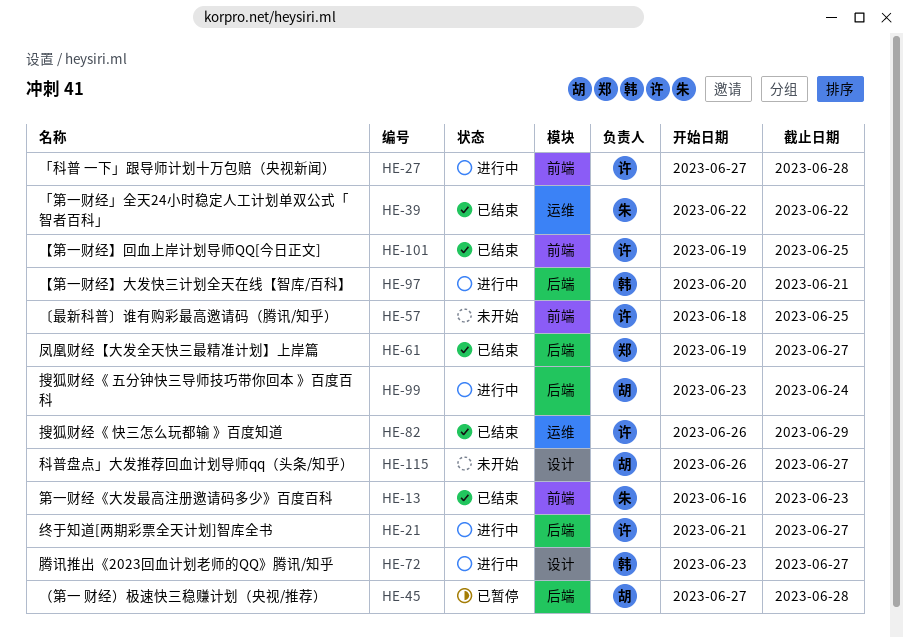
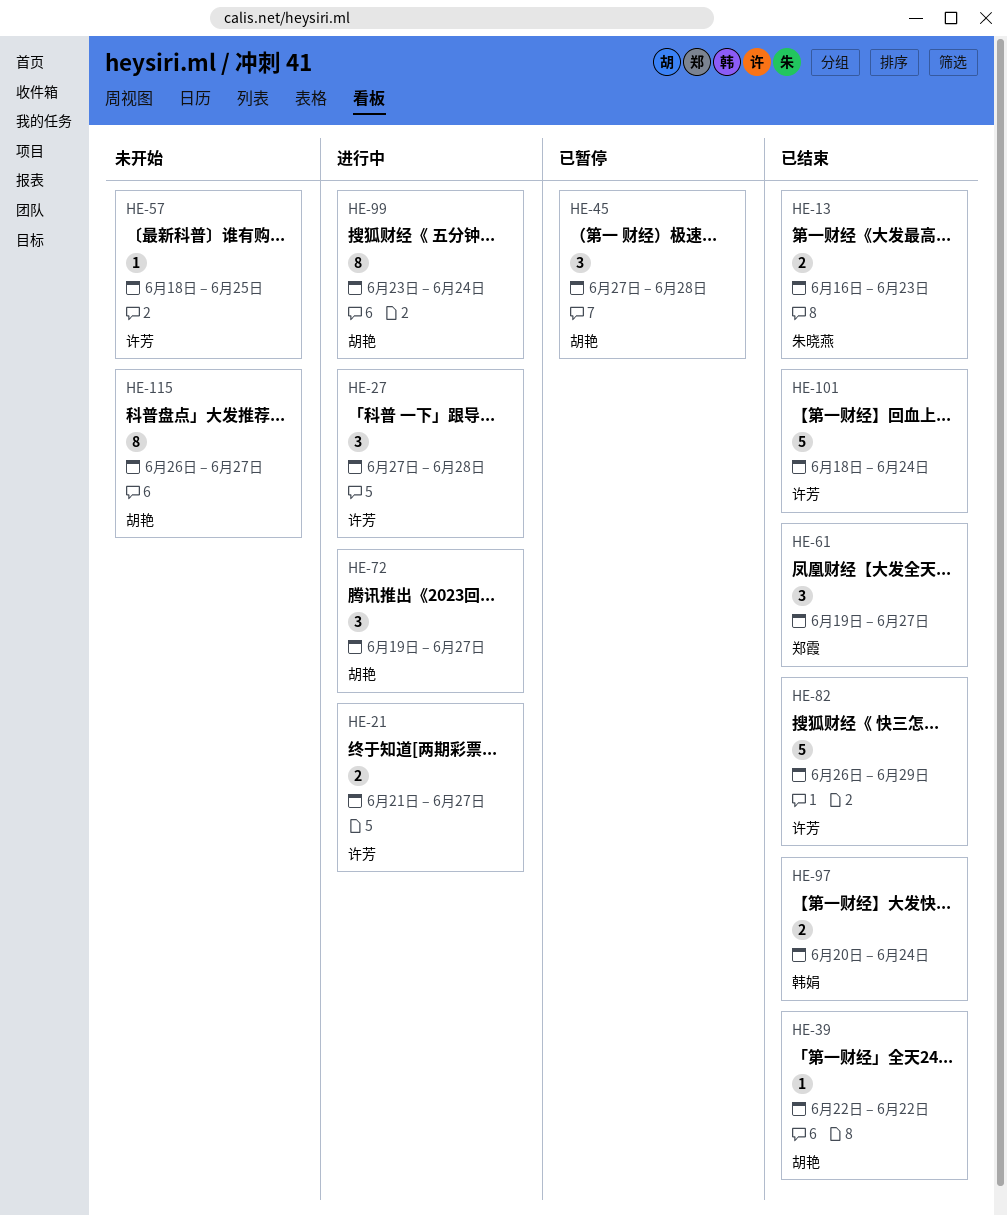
HE-39, owner: 朱晓燕 -> 胡艳
HE-72, owner: 韩娟 -> 胡艳
HE-72, start: Jun 23 -> Jun 19
HE-97, status: 进行中 -> 已结束
HE-97, due: Jun 21 -> Jun 24
HE-101, start: Jun 19 -> Jun 18
HE-101, due: Jun 25 -> Jun 24

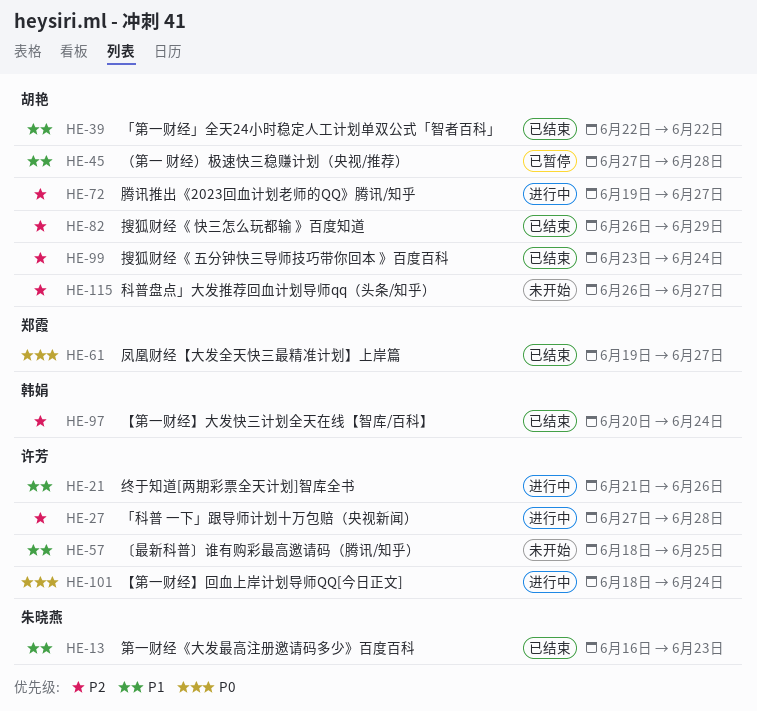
HE-21, due: Jun 27 -> Jun 26
HE-82, owner: 许芳 -> 胡艳
HE-99, status: 进行中 -> 已结束
HE-101, status: 已结束 -> 进行中

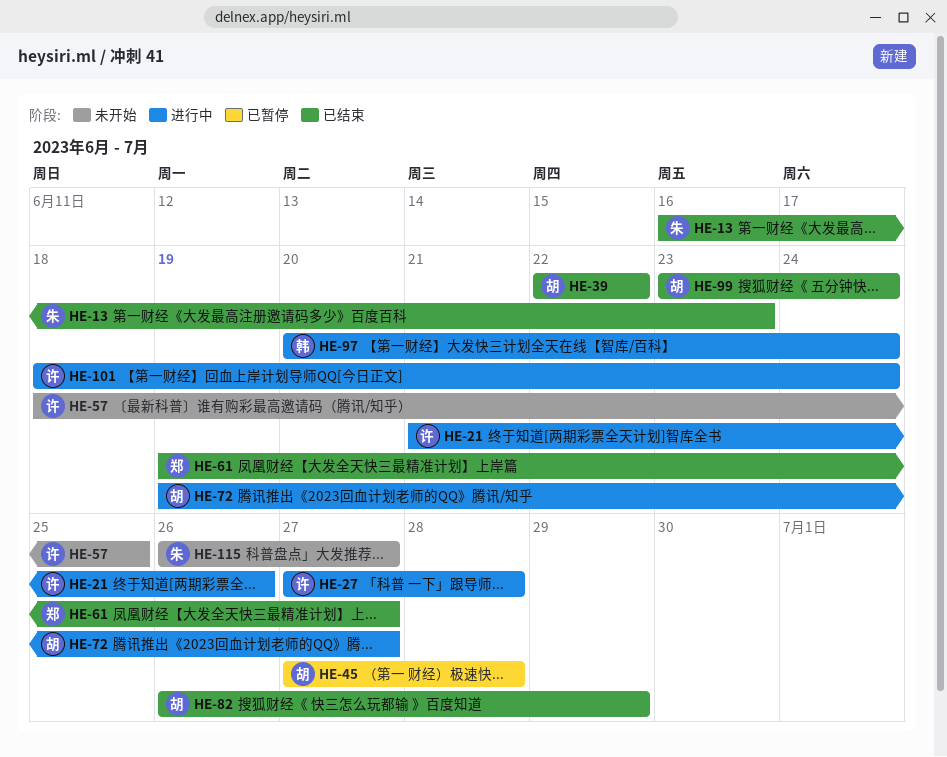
HE-97, status: 已结束 -> 进行中
HE-115, owner: 胡艳 -> 朱晓燕

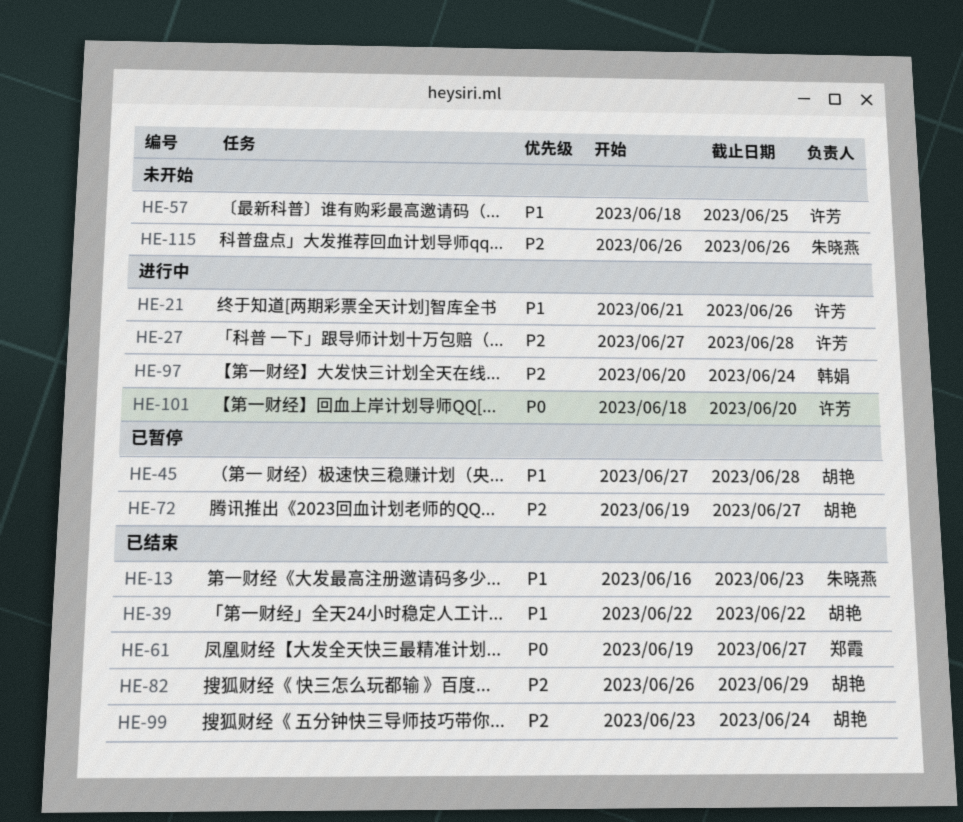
HE-72, status: 进行中 -> 已暂停
HE-101, due: Jun 24 -> Jun 20
HE-115, due: Jun 27 -> Jun 26

